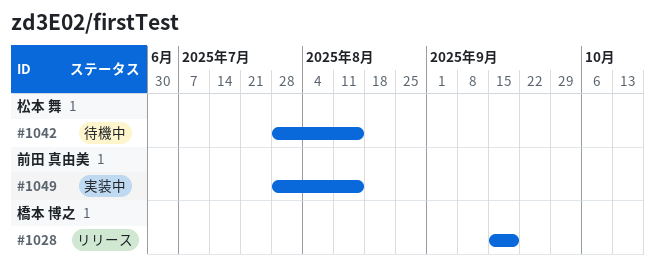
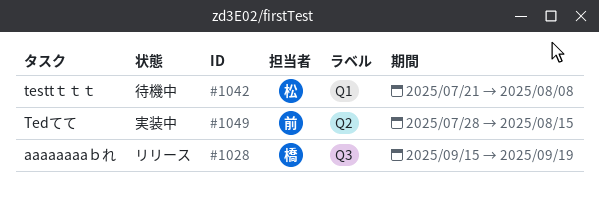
#1042, start: Jul 28 -> Jul 21
#1042, due: Aug 15 -> Aug 8

